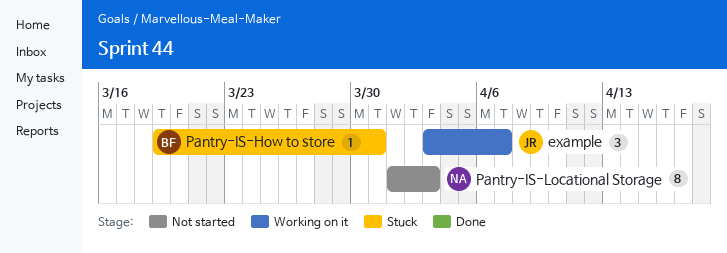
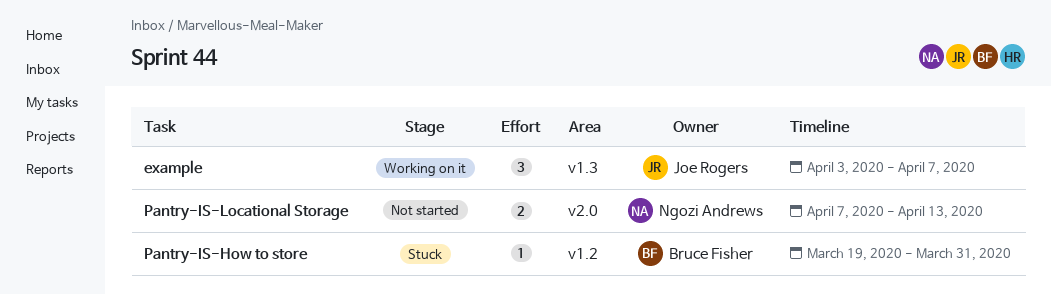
Pantry-IS-Locational Storage, estimate: 8 -> 2
Pantry-IS-Locational Storage, start: Apr 1 -> Apr 7
Pantry-IS-Locational Storage, due: Apr 3 -> Apr 13

